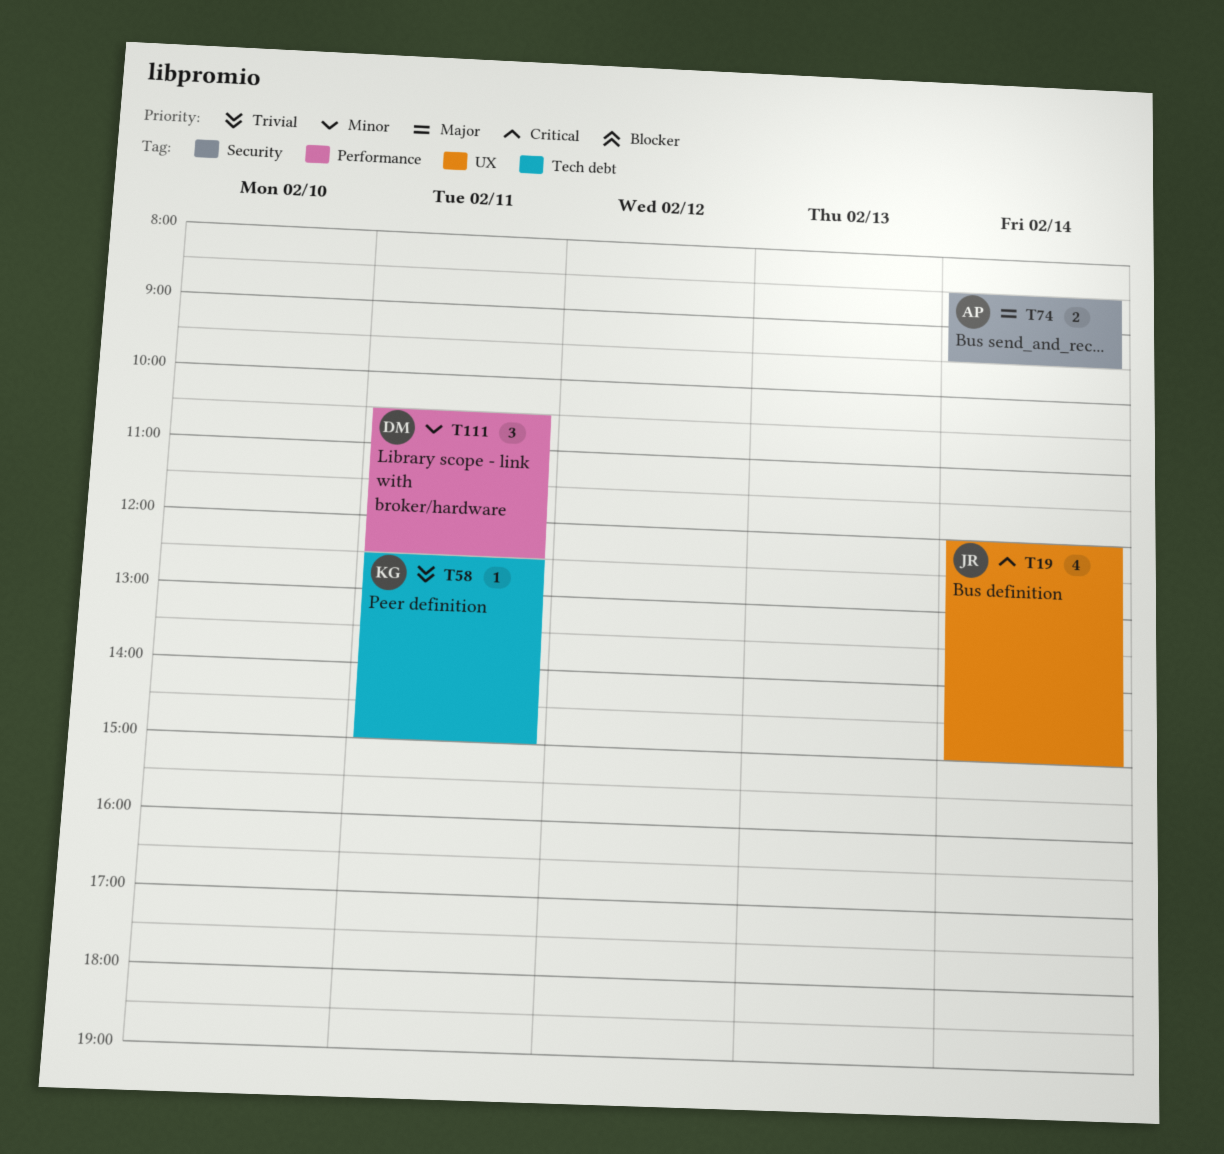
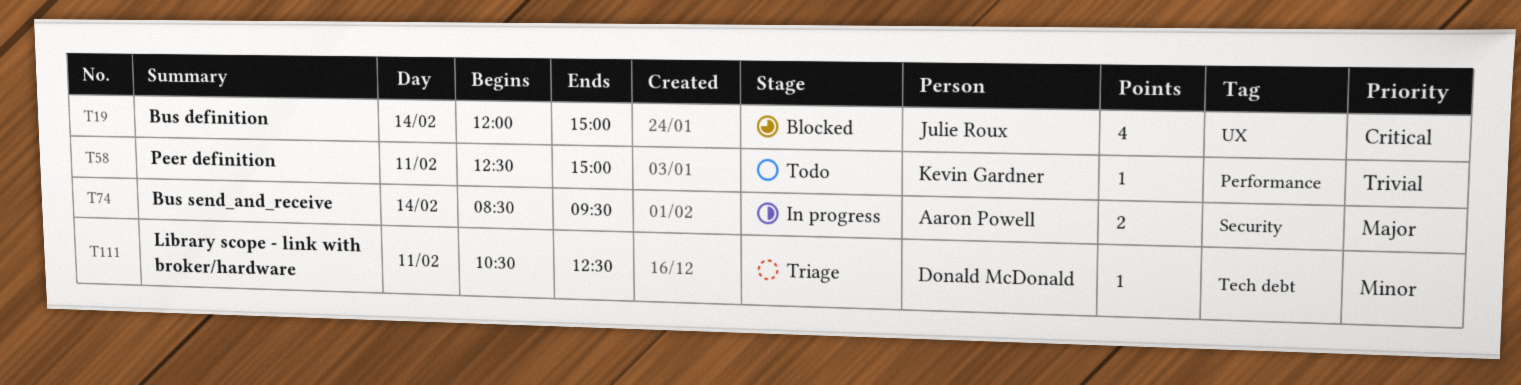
T58, label: Tech debt -> Performance
T111, label: Performance -> Tech debt
T111, estimate: 3 -> 1

